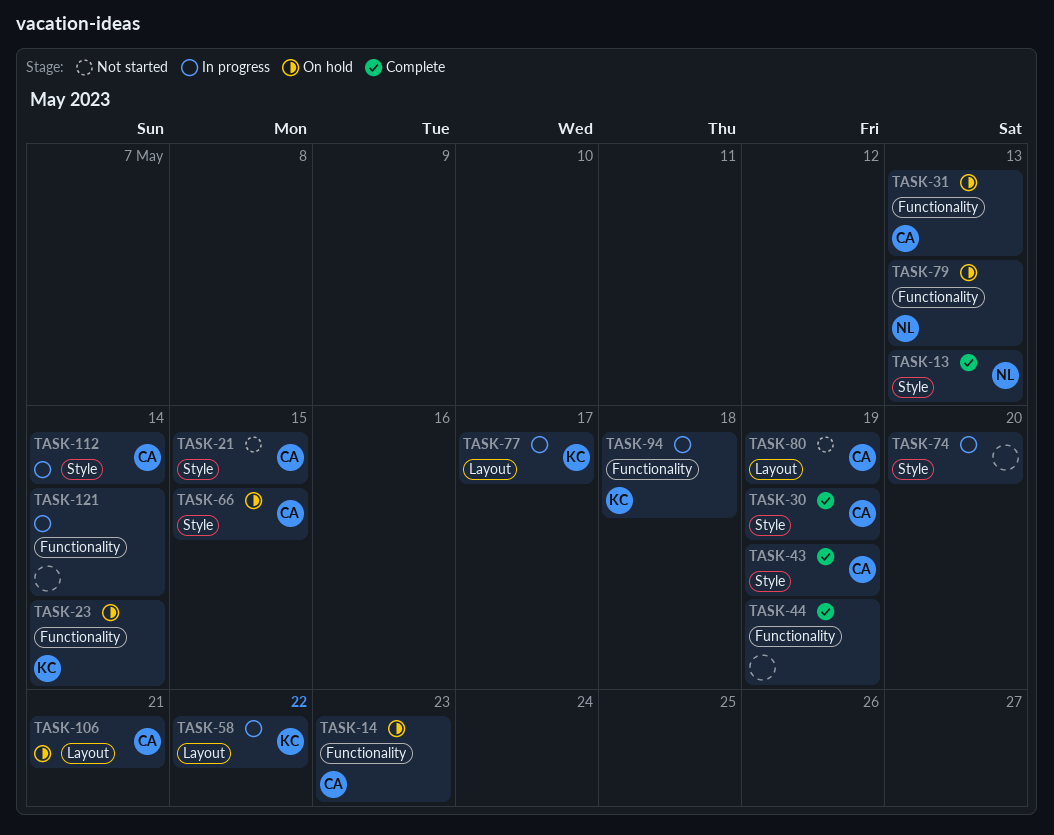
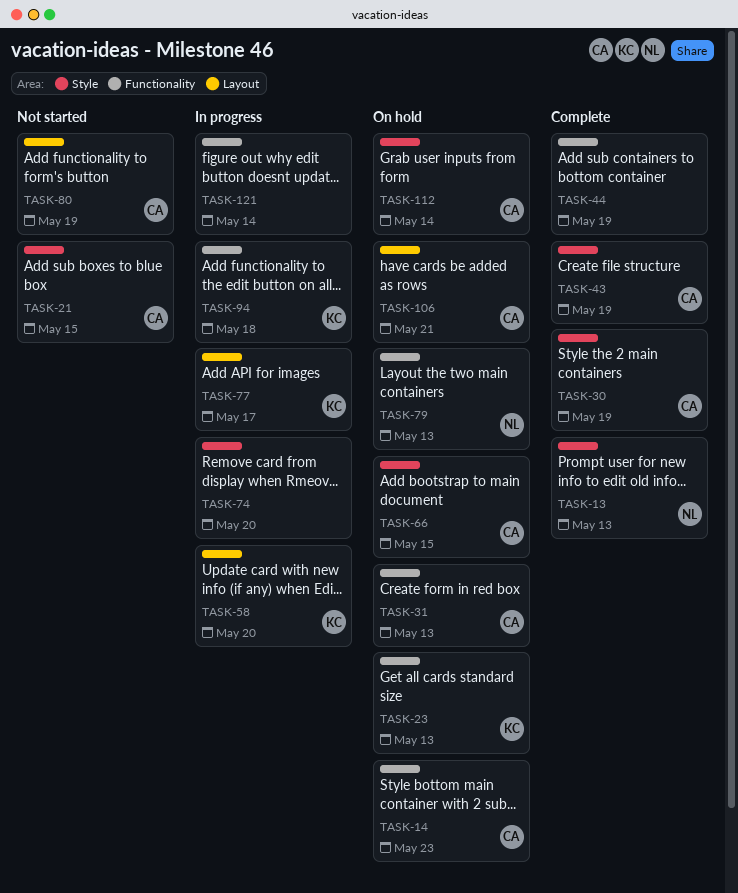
TASK-23, due: May 14 -> May 13
TASK-58, due: May 22 -> May 20
TASK-112, status: In progress -> On hold

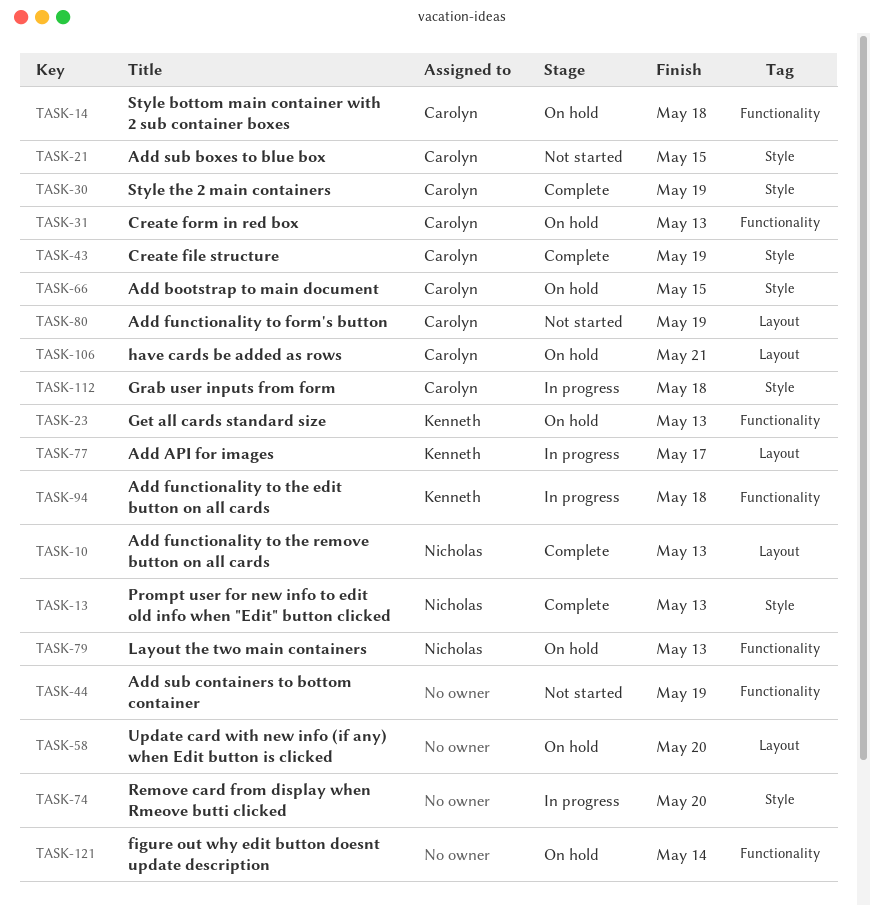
TASK-10: none -> present
TASK-14, due: May 23 -> May 18
TASK-44, status: Complete -> Not started
TASK-58, status: In progress -> On hold
TASK-58, owner: Kenneth -> none
TASK-112, status: On hold -> In progress
TASK-112, due: May 14 -> May 18
TASK-121, status: In progress -> On hold

